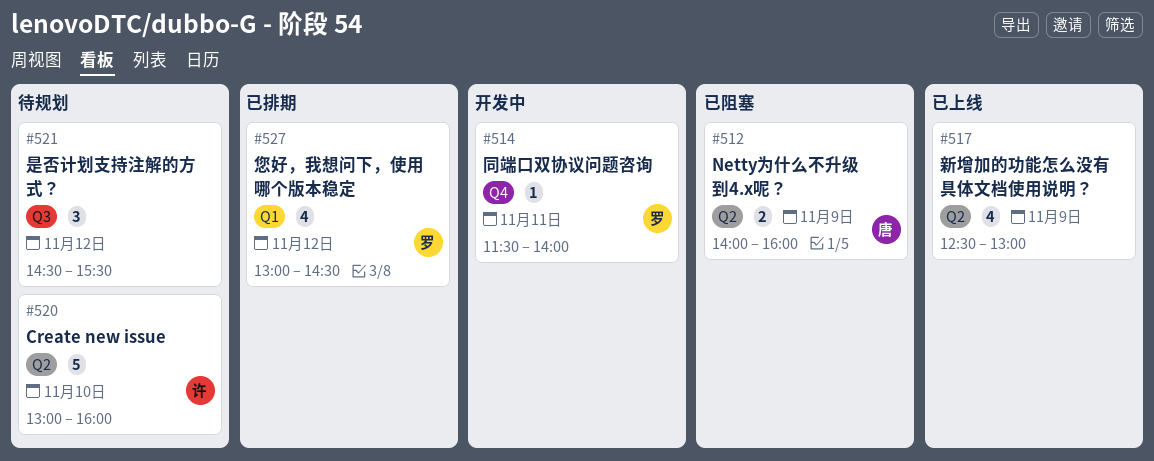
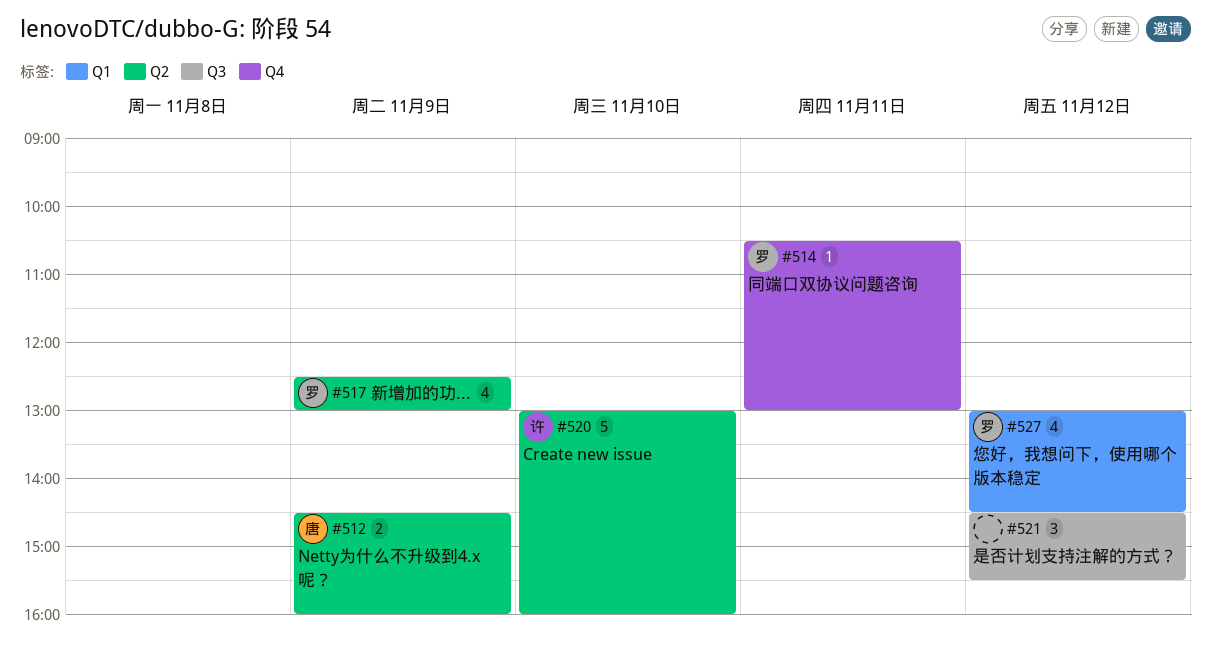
#512, begins: 14:00 -> 14:30
#514, begins: 11:30 -> 10:30
#514, ends: 14:00 -> 13:00
#517, owner: none -> 罗

